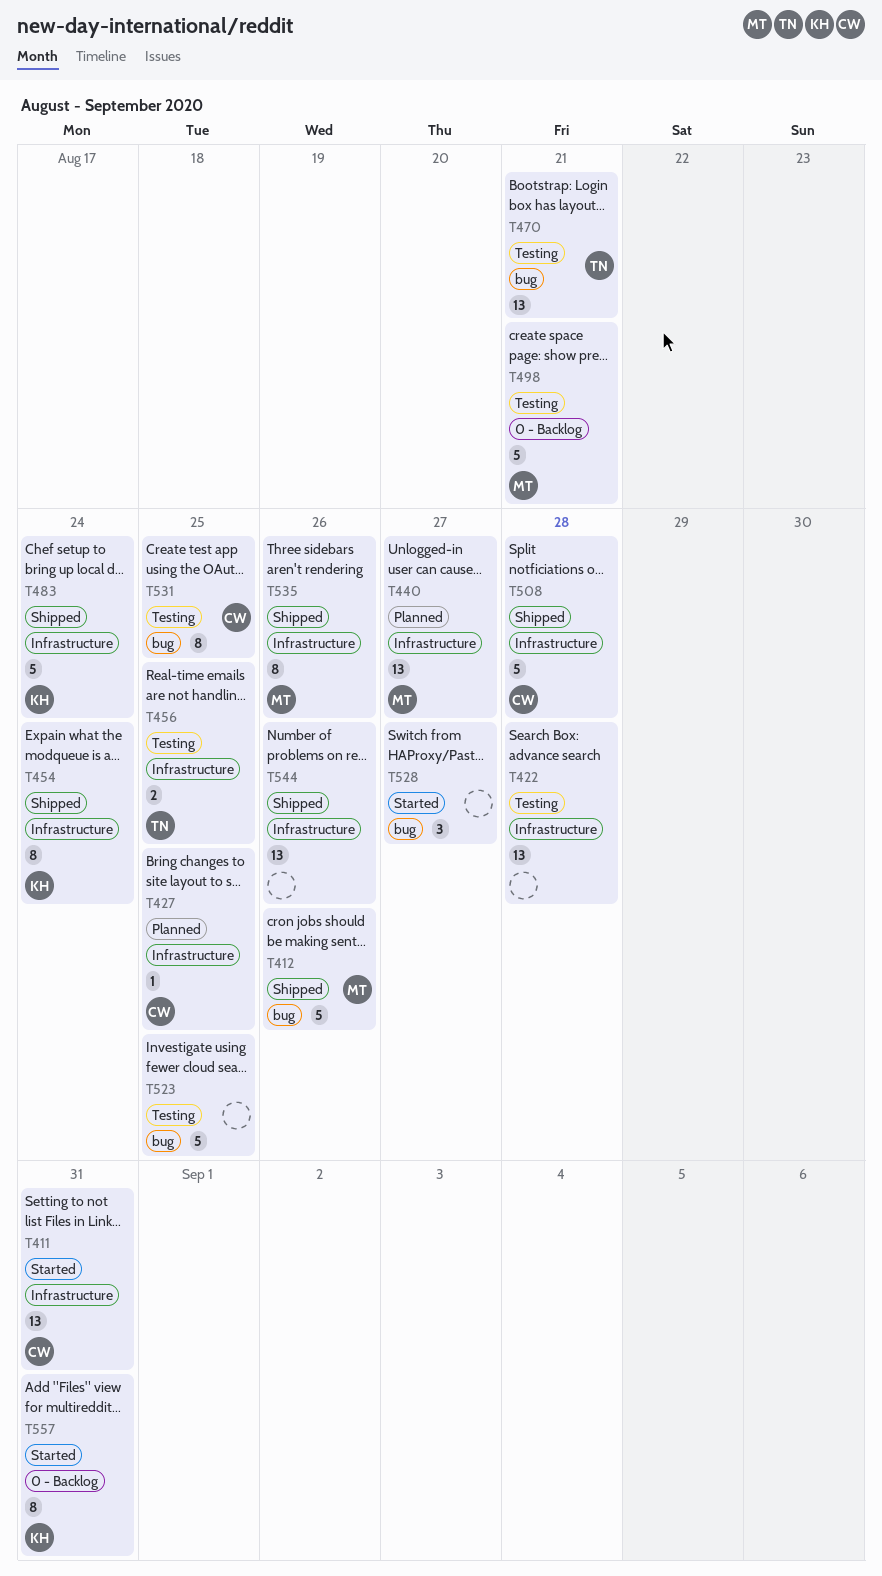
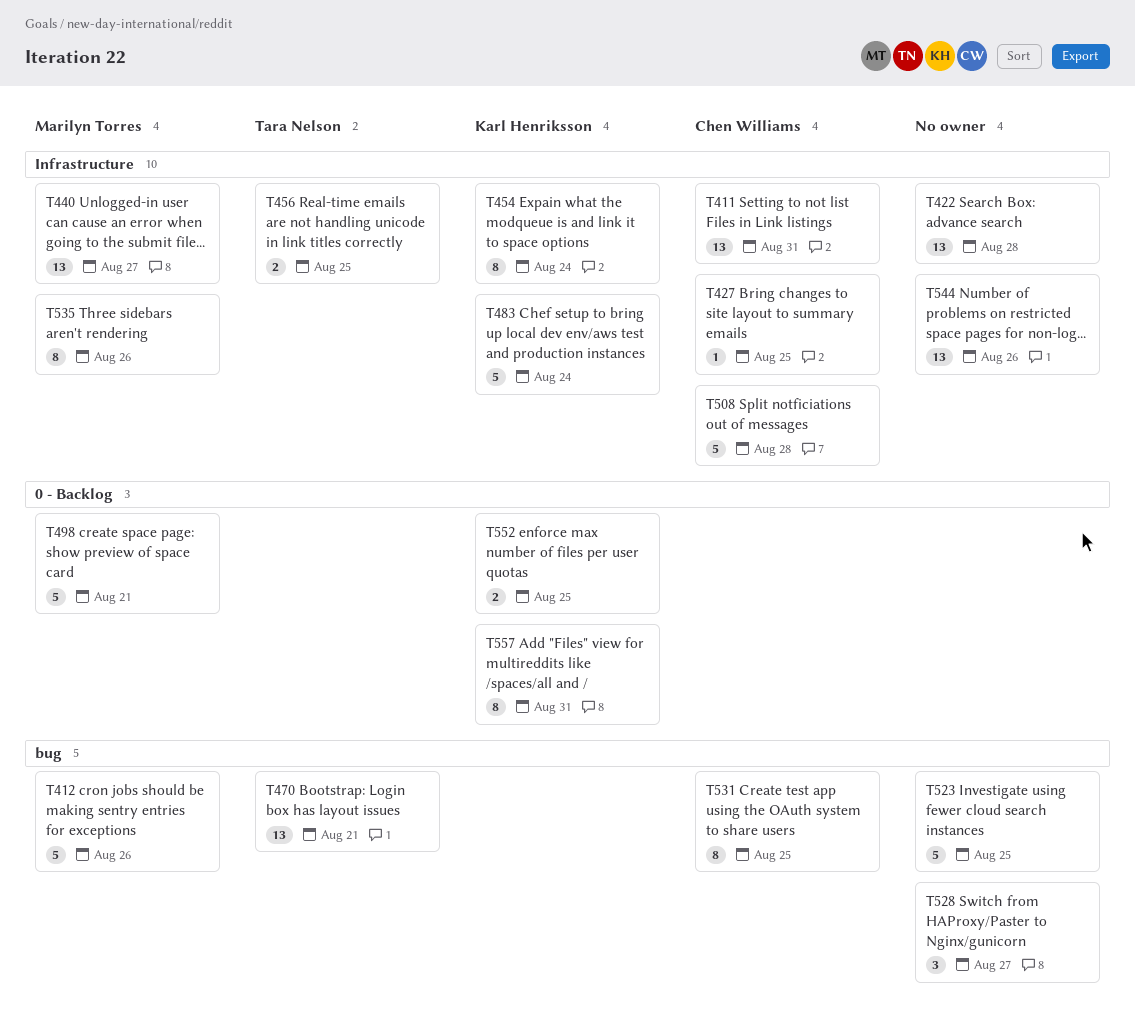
T552: none -> present

